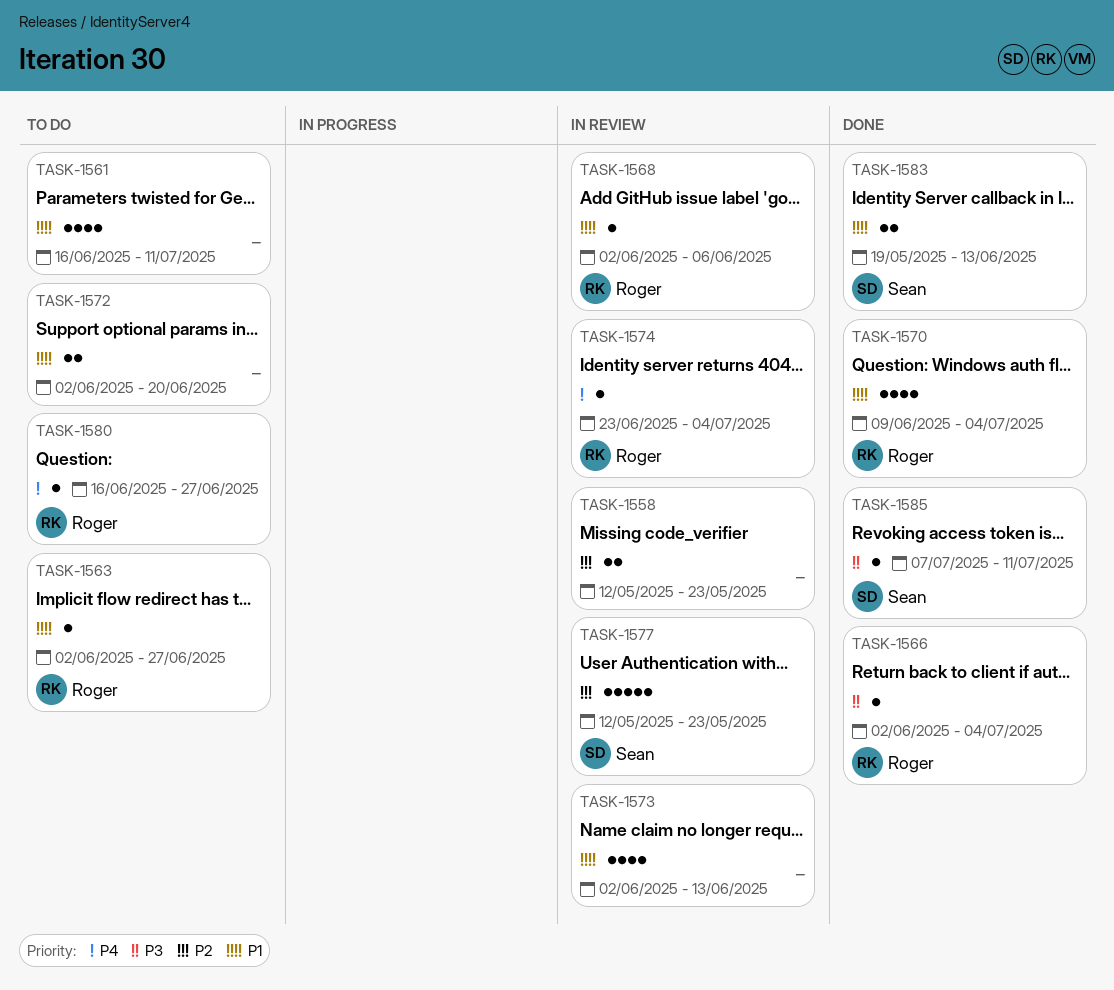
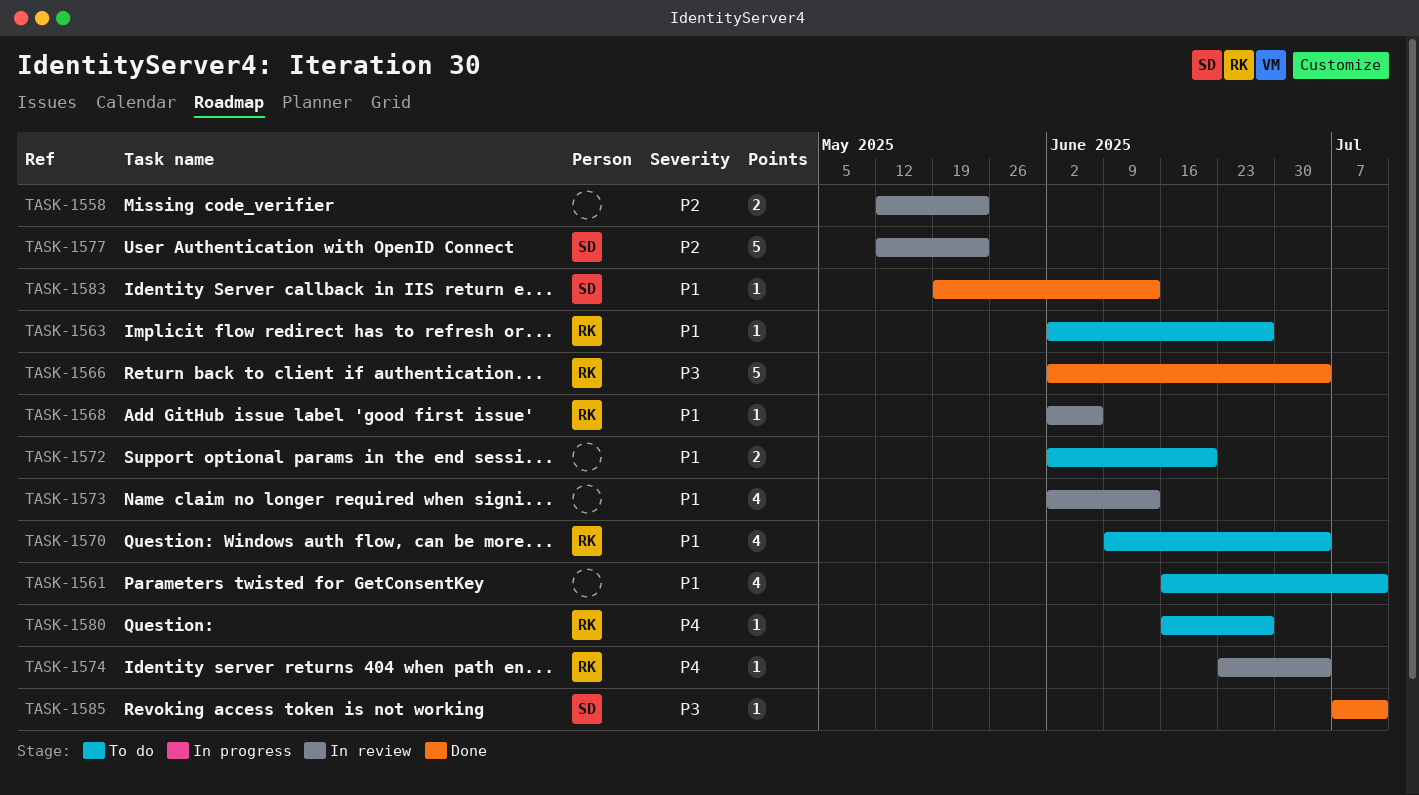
TASK-1566, estimate: 1 -> 5
TASK-1570, status: Done -> To do
TASK-1583, estimate: 2 -> 1

